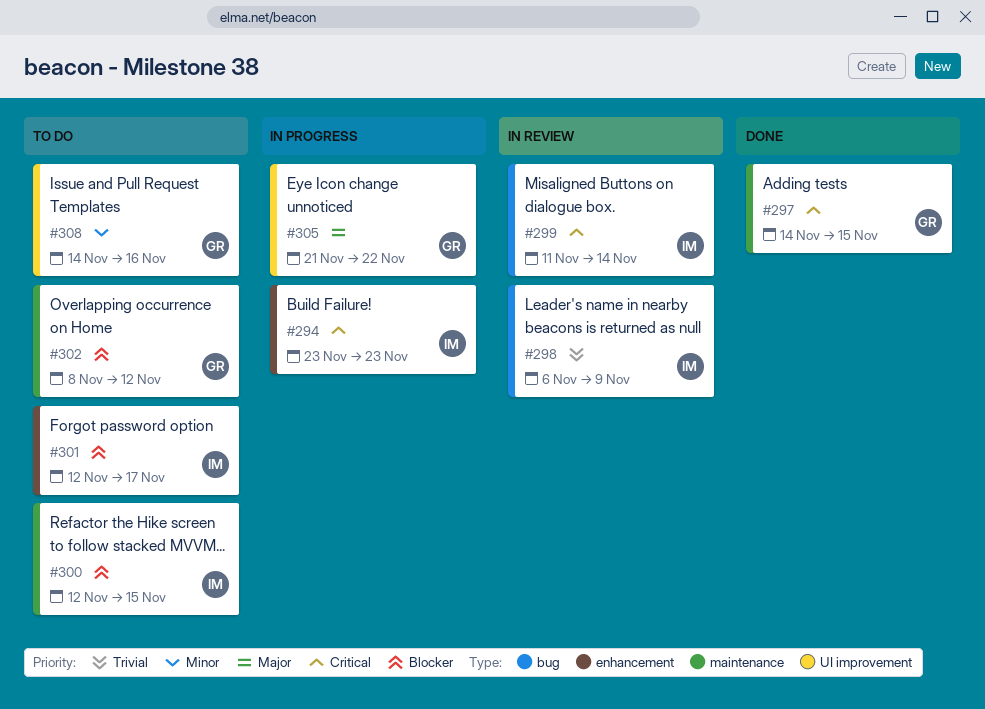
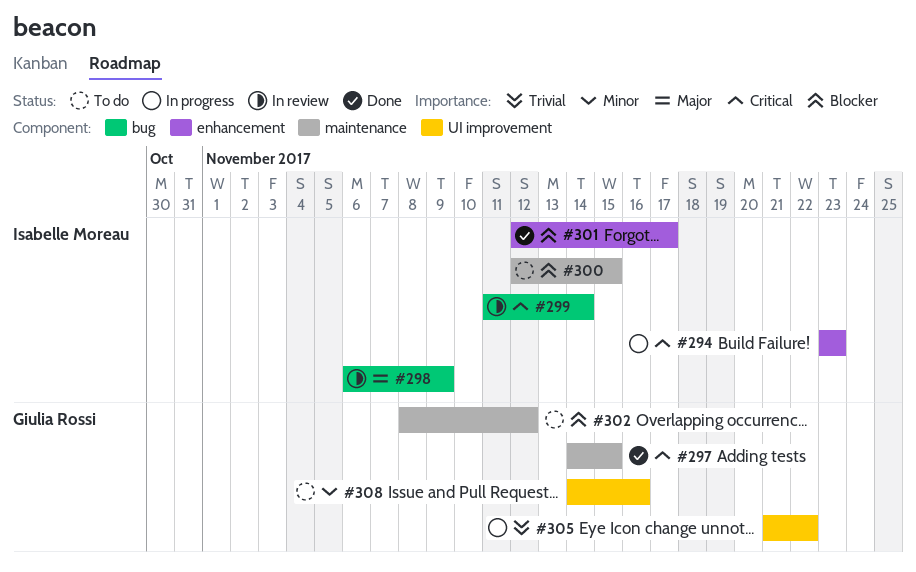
#298, priority: Trivial -> Major
#301, status: To do -> Done
#305, priority: Major -> Trivial

